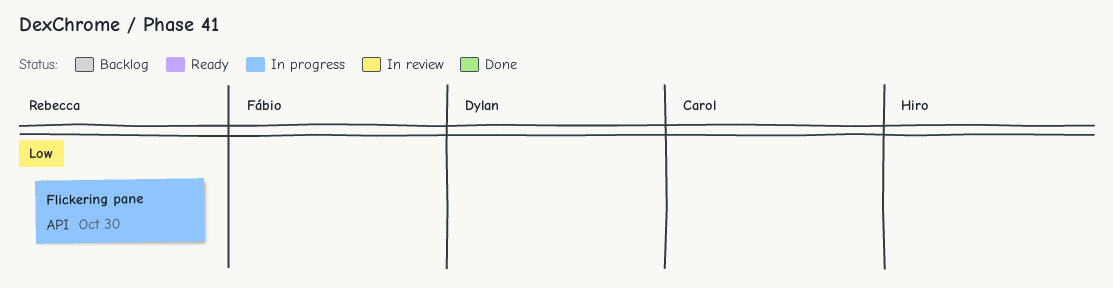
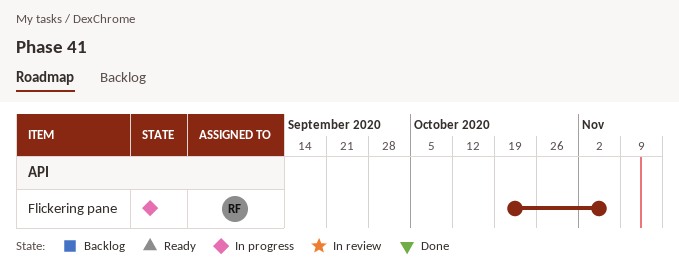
Flickering pane, due: Oct 30 -> Nov 6

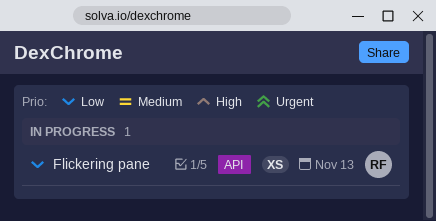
Flickering pane, due: Nov 6 -> Nov 13

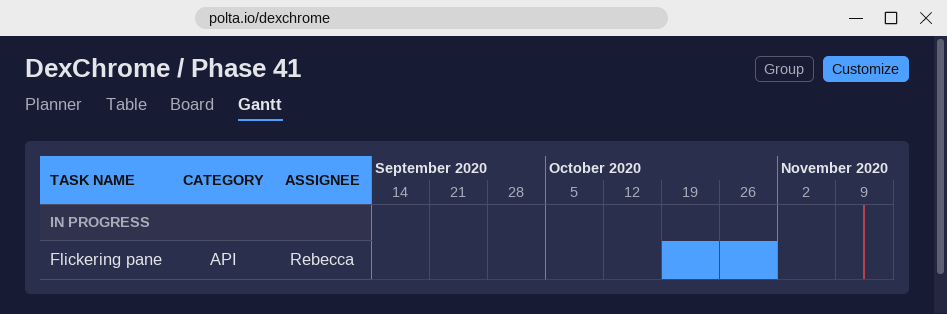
Flickering pane, due: Nov 13 -> Oct 30

